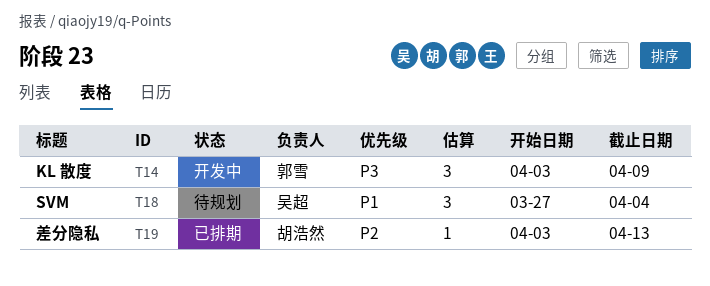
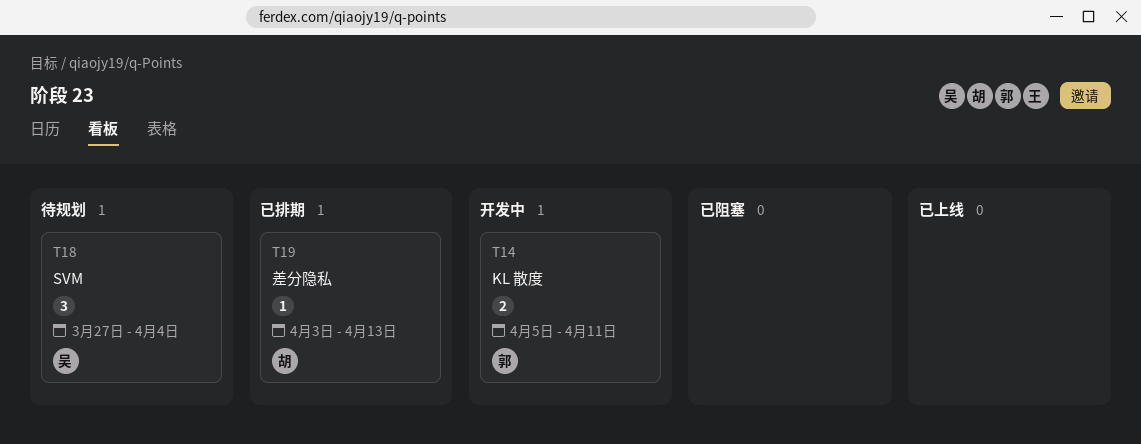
T14, estimate: 3 -> 2
T14, start: Apr 3 -> Apr 5
T14, due: Apr 9 -> Apr 11

